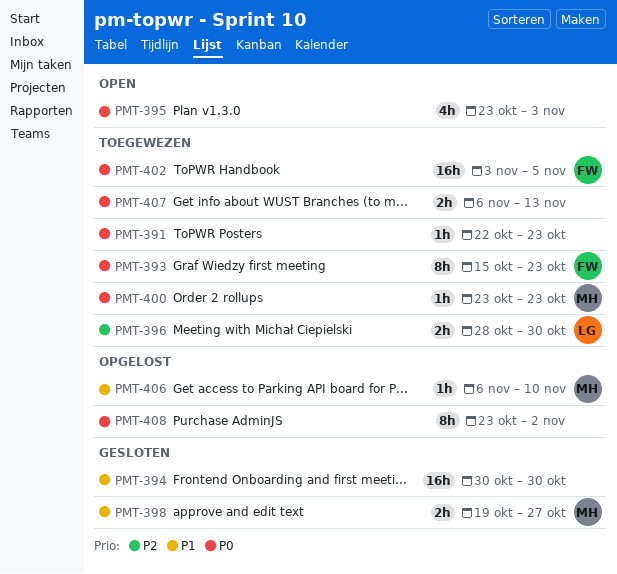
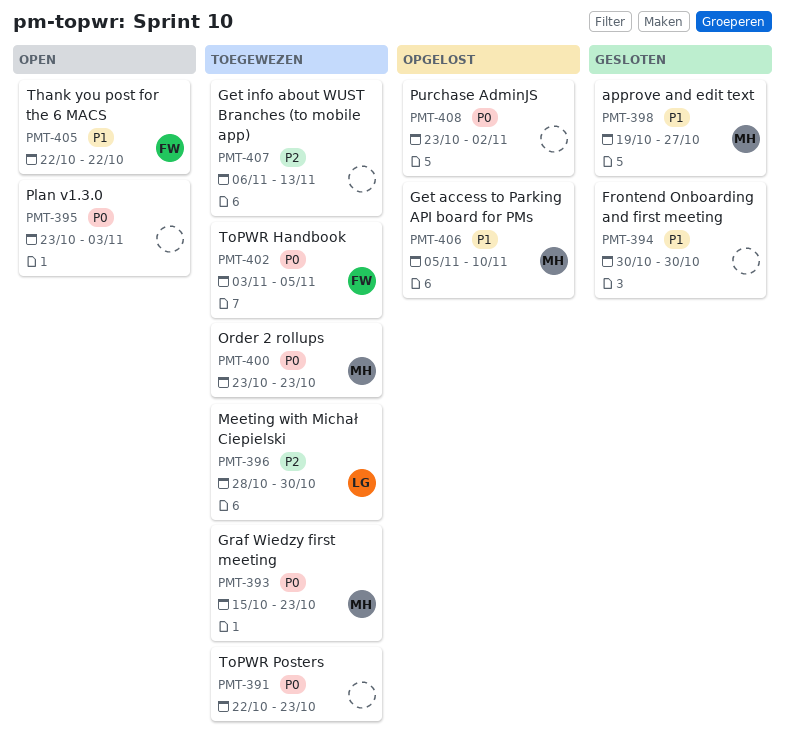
PMT-393, owner: FW -> MH
PMT-405: none -> present
PMT-406, start: Nov 6 -> Nov 5
PMT-407, priority: P0 -> P2

